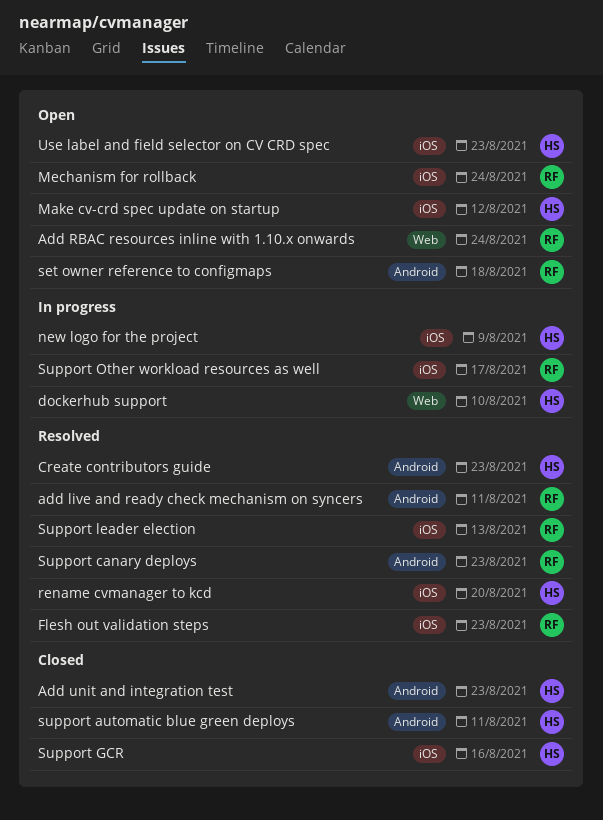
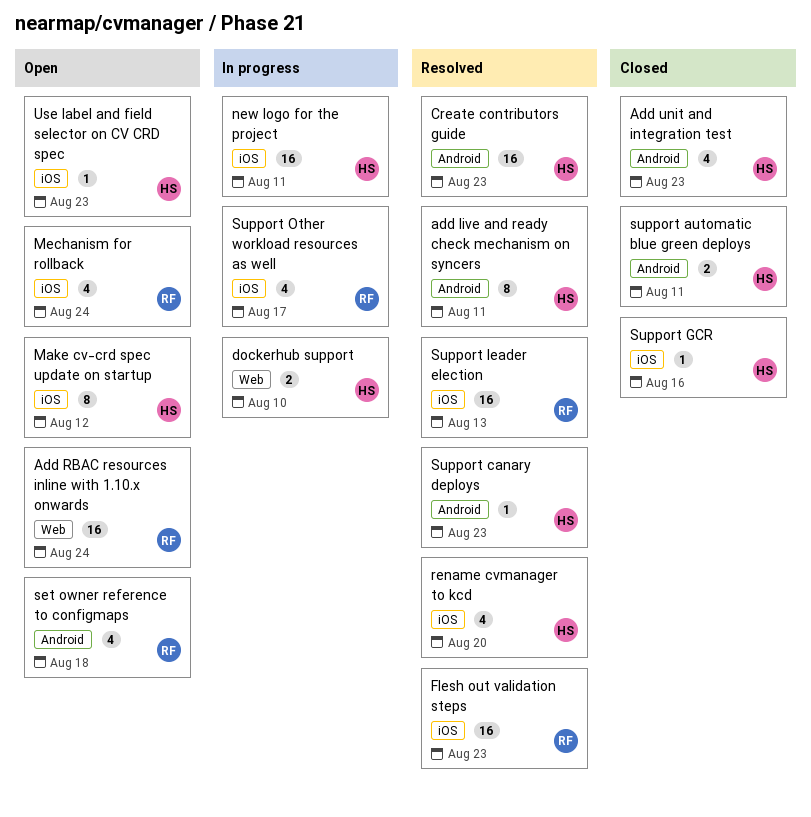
add live and ready check mechanism on syncers, owner: RF -> HS
new logo for the project, due: Aug 9 -> Aug 11
Support canary deploys, owner: RF -> HS

